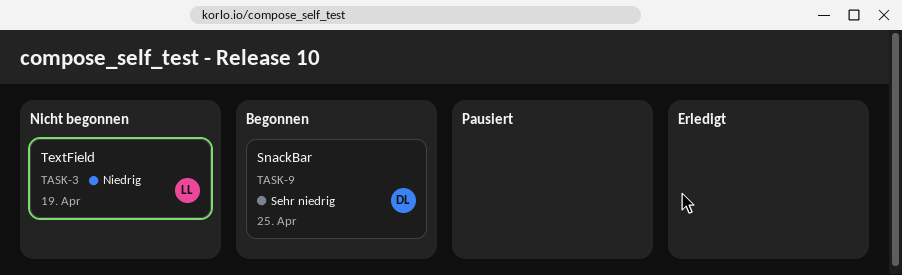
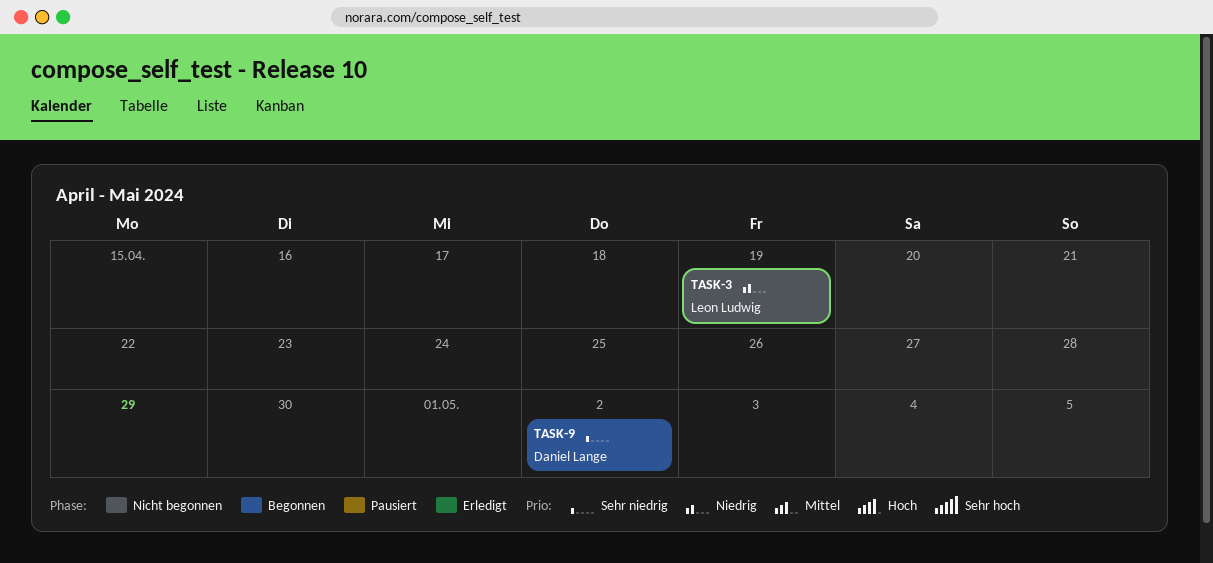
TASK-9, due: Apr 25 -> May 2

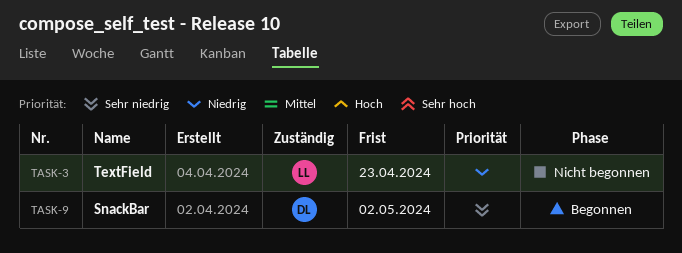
TASK-3, due: Apr 19 -> Apr 23

